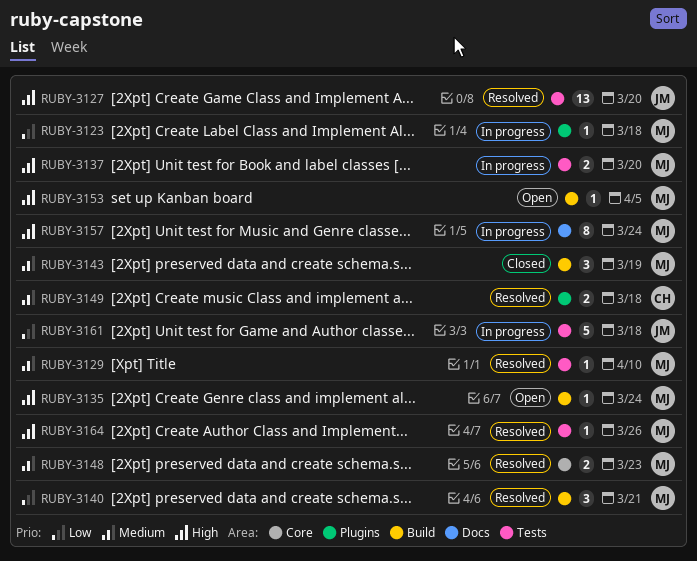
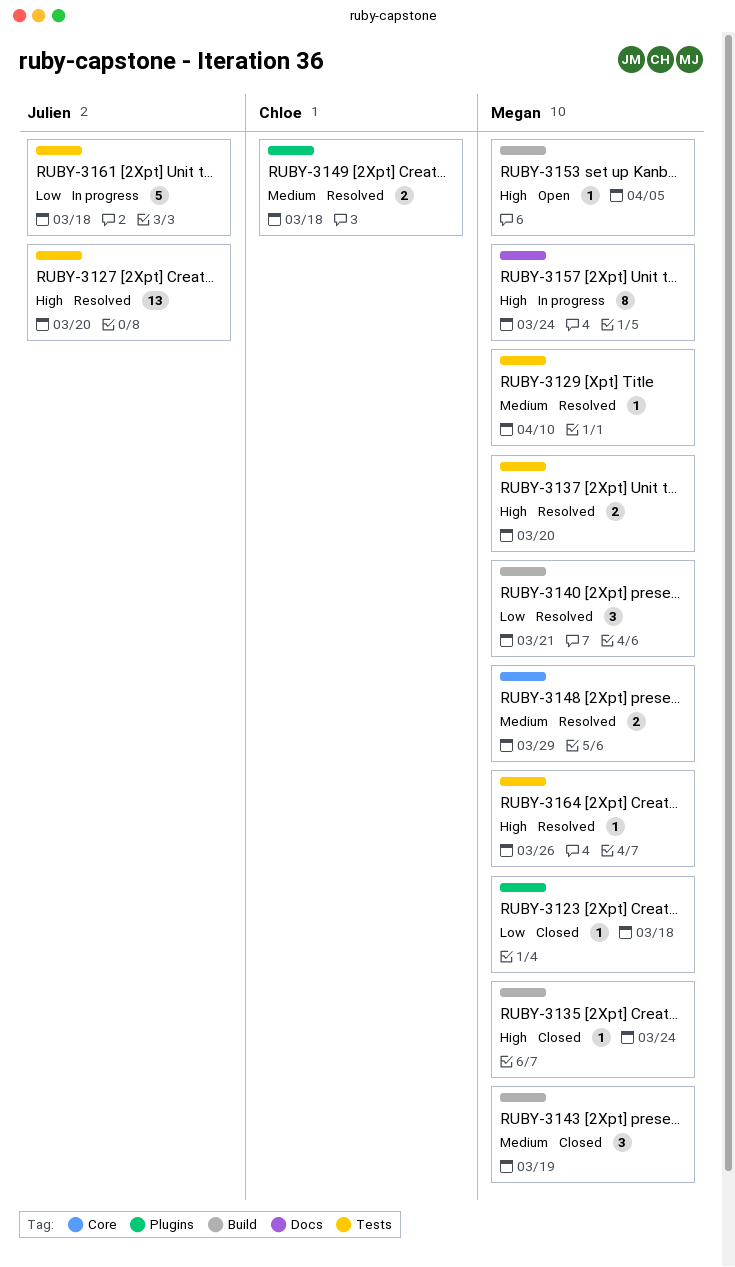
RUBY-3123, status: In progress -> Closed
RUBY-3135, status: Open -> Closed
RUBY-3137, status: In progress -> Resolved
RUBY-3148, due: Mar 23 -> Mar 29

